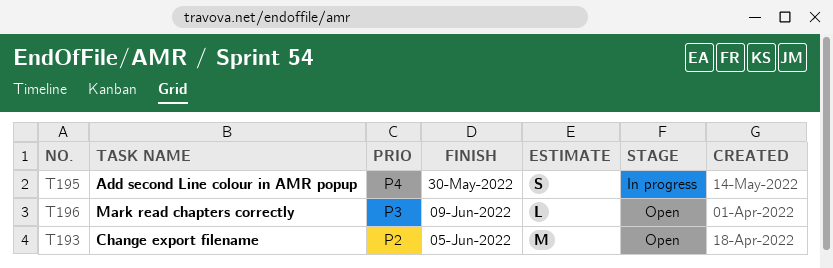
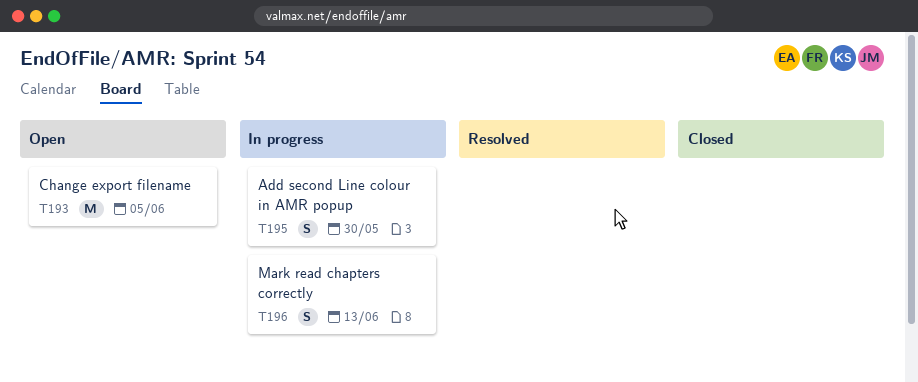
T196, status: Open -> In progress
T196, estimate: L -> S
T196, due: Jun 9 -> Jun 13

